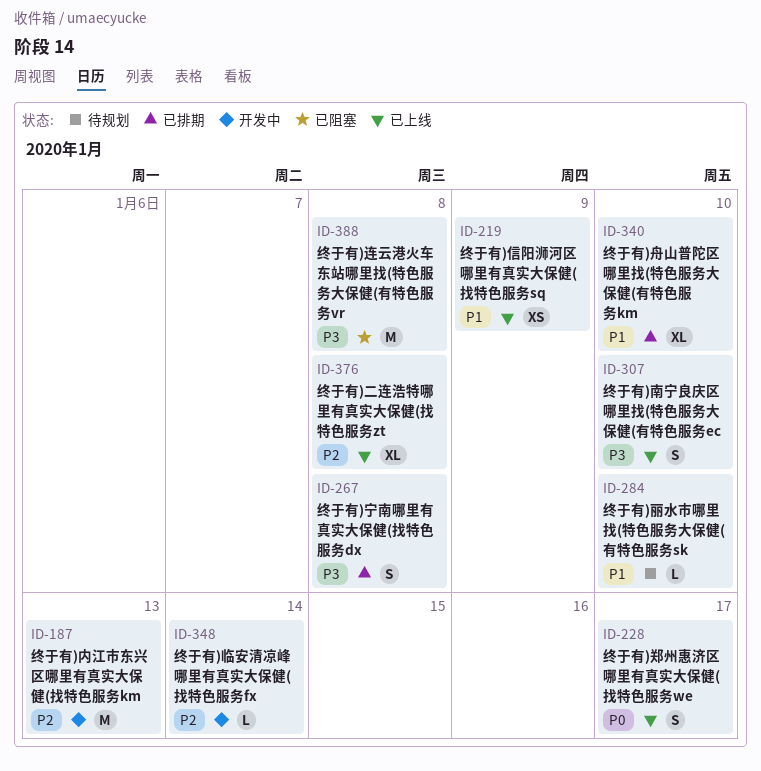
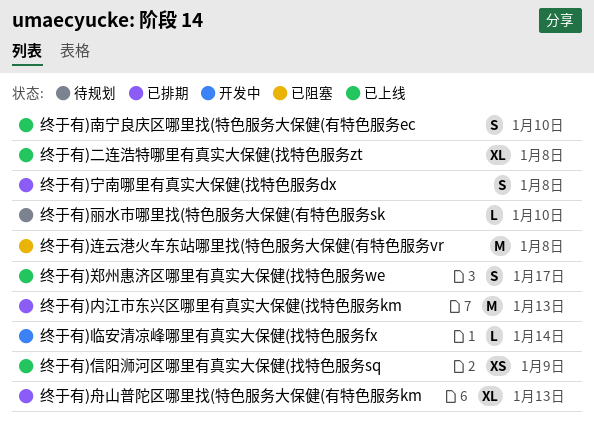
终于有)内江市东兴区哪里有真实大保健(找特色服务km, status: 开发中 -> 已排期
终于有)舟山普陀区哪里找(特色服务大保健(有特色服务km, due: Jan 10 -> Jan 13

